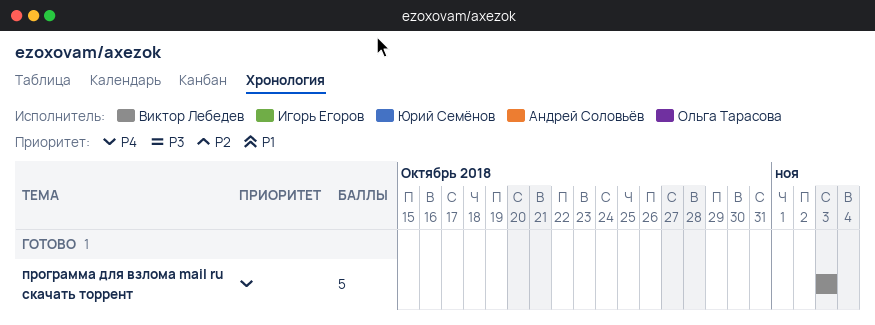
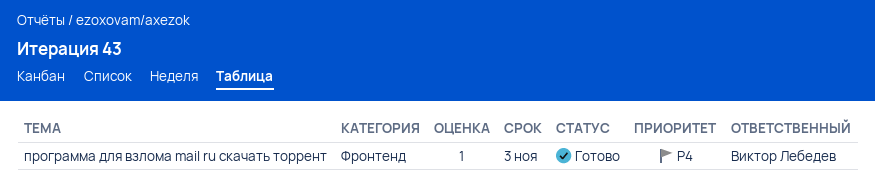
программа для взлома mail ru скачать торрент, estimate: 5 -> 1

